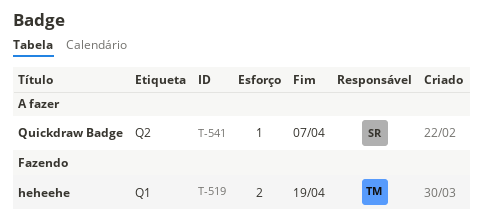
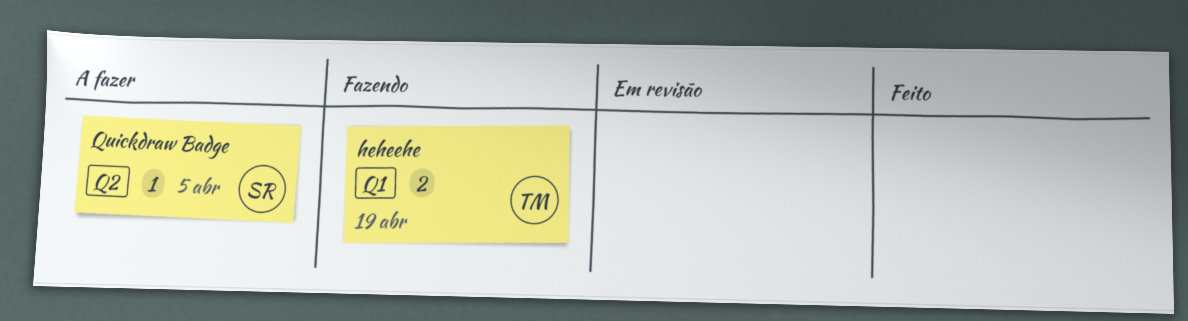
Quickdraw Badge, due: Apr 7 -> Apr 5

